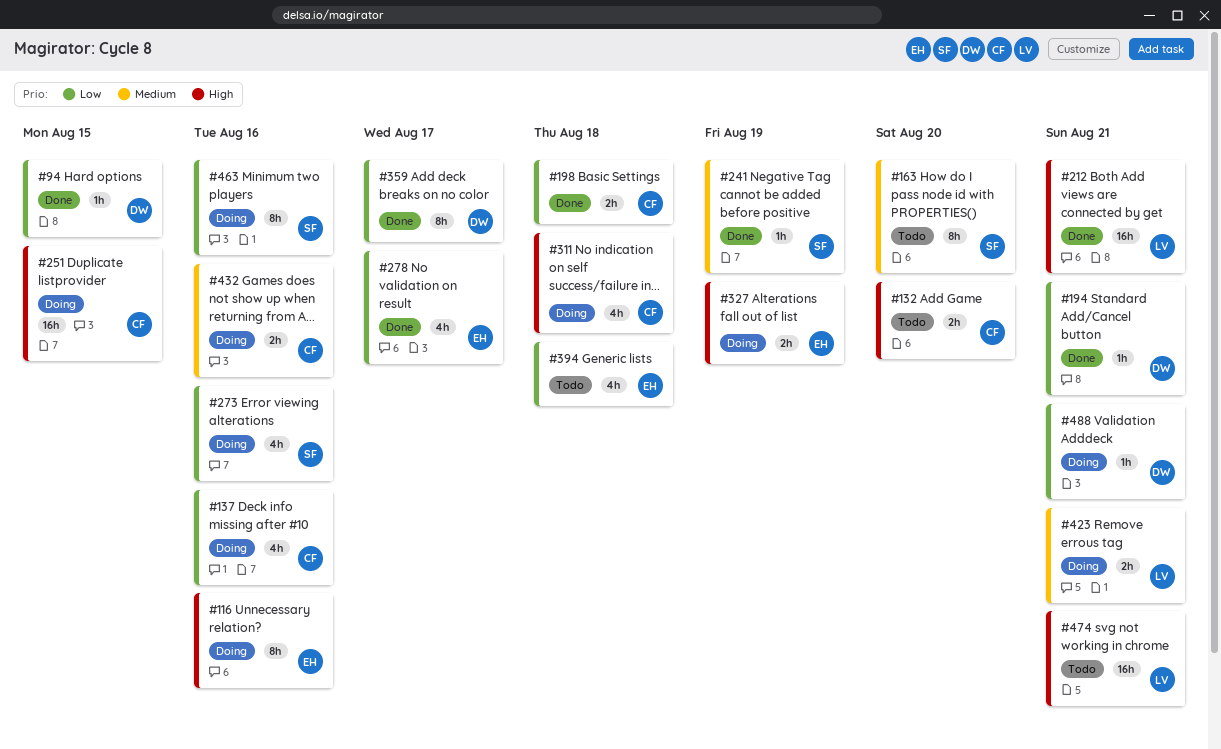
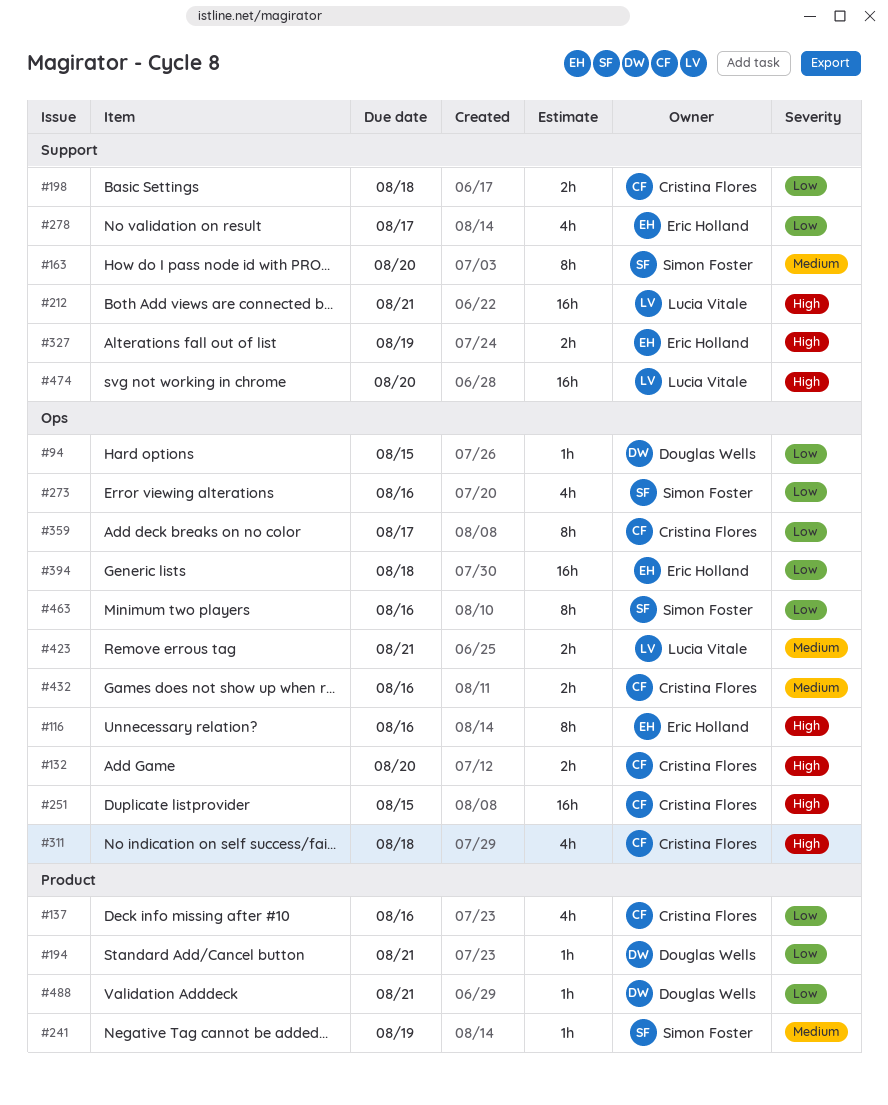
#359, owner: Douglas Wells -> Cristina Flores
#394, estimate: 4h -> 16h
#474, due: Aug 21 -> Aug 20

